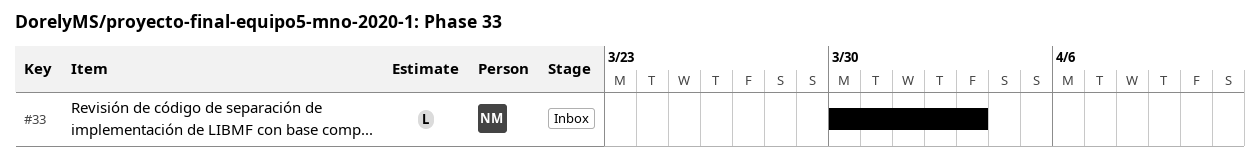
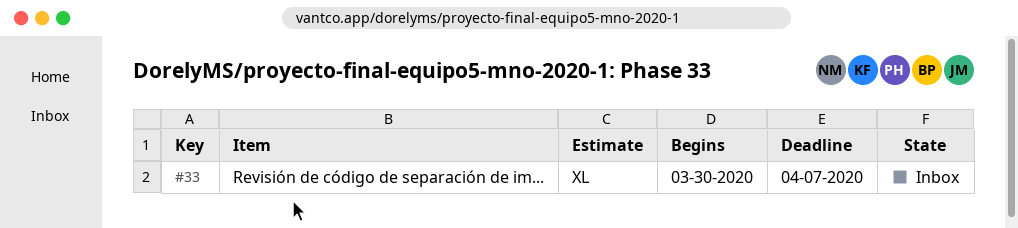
#33, estimate: L -> XL
#33, due: Apr 3 -> Apr 7

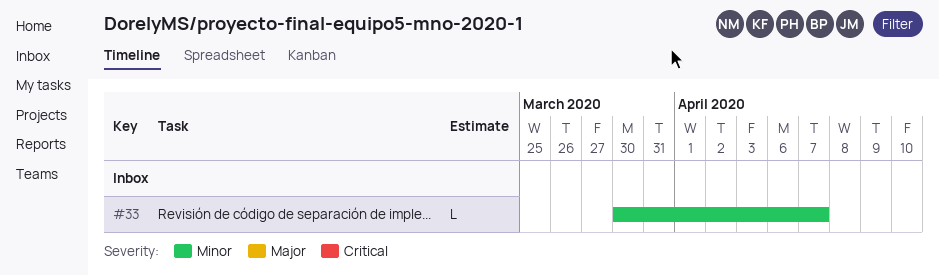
#33, estimate: XL -> L

